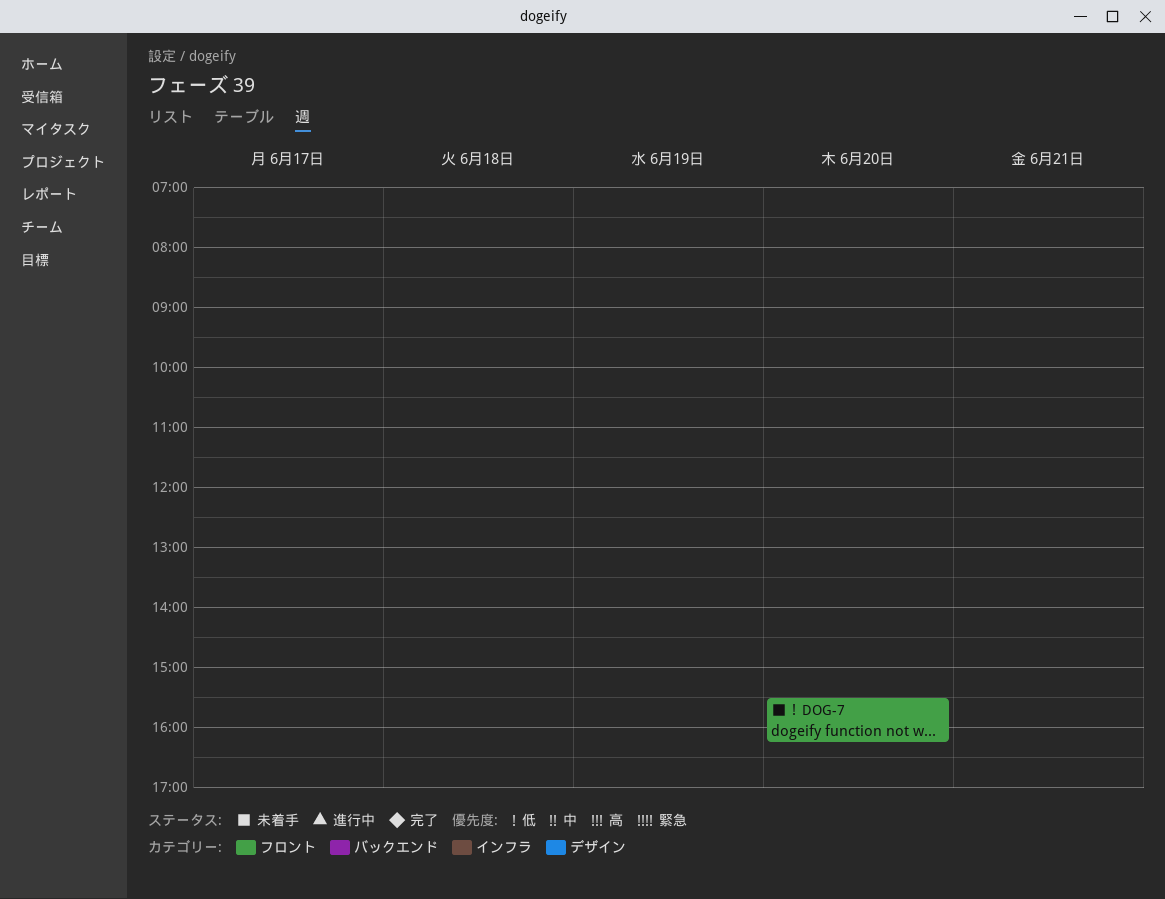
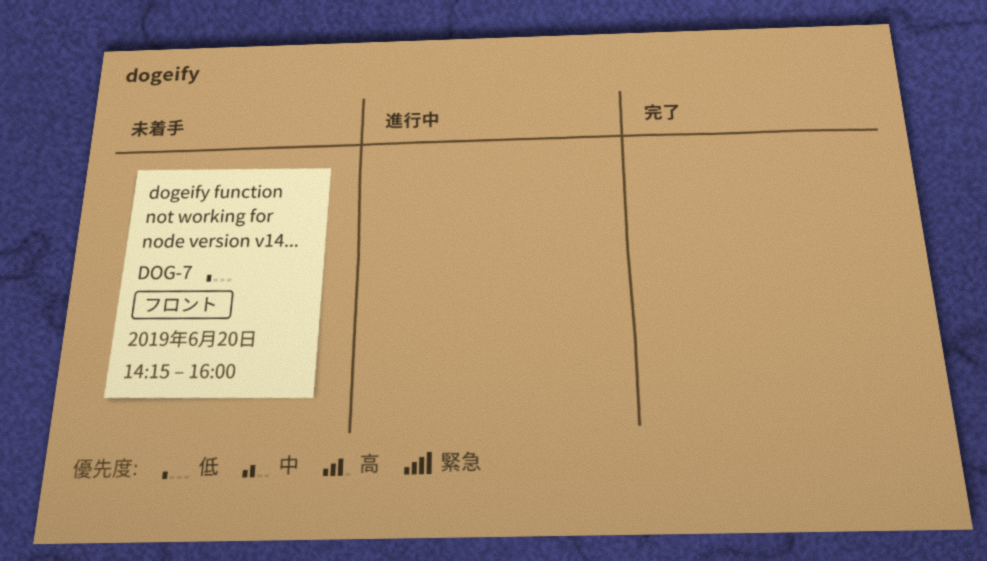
DOG-7, begins: 15:30 -> 14:15
DOG-7, ends: 16:15 -> 16:00

